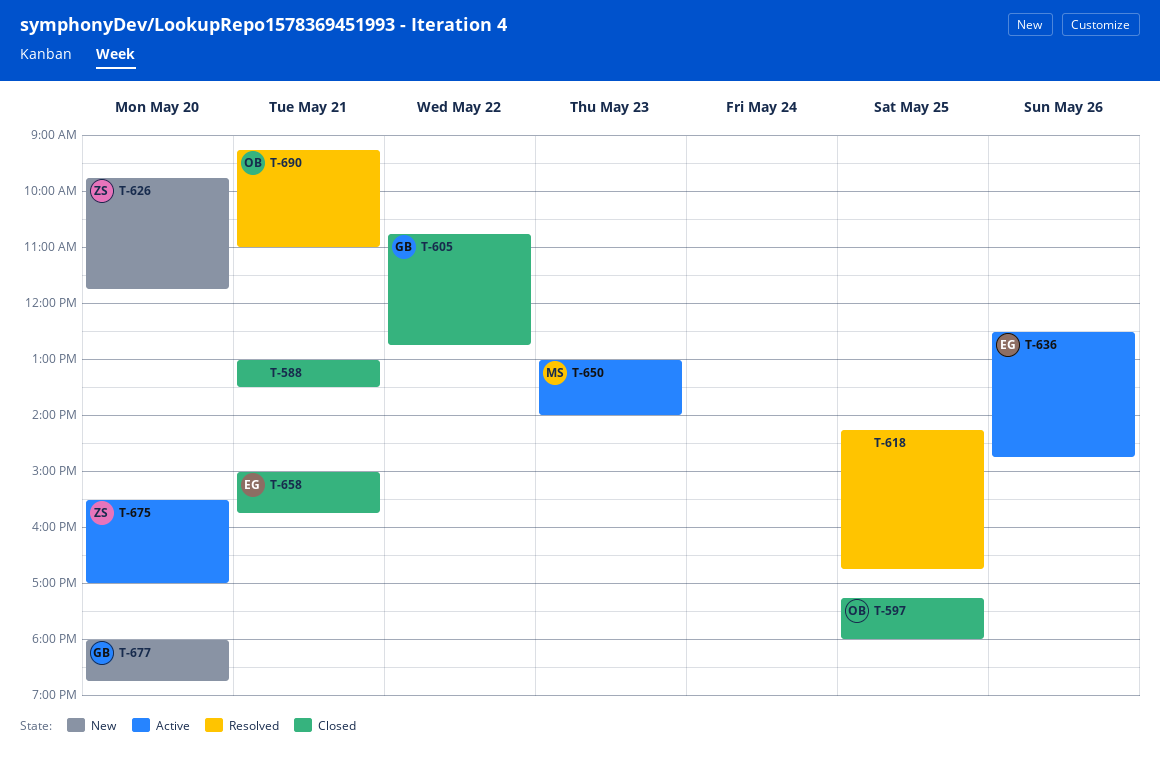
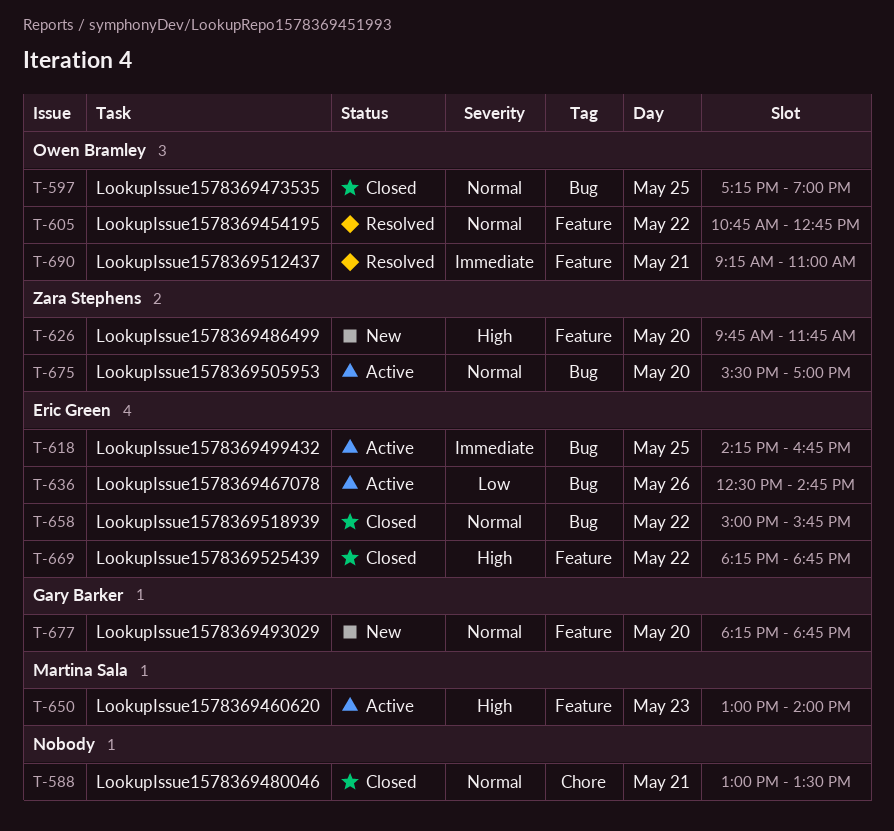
T-597, ends: 18:00 -> 19:00
T-605, status: Closed -> Resolved
T-605, owner: Gary Barker -> Owen Bramley
T-618, status: Resolved -> Active
T-618, owner: none -> Eric Green
T-658, day: May 21 -> May 22
T-669: none -> present
T-677, begins: 18:00 -> 18:15

